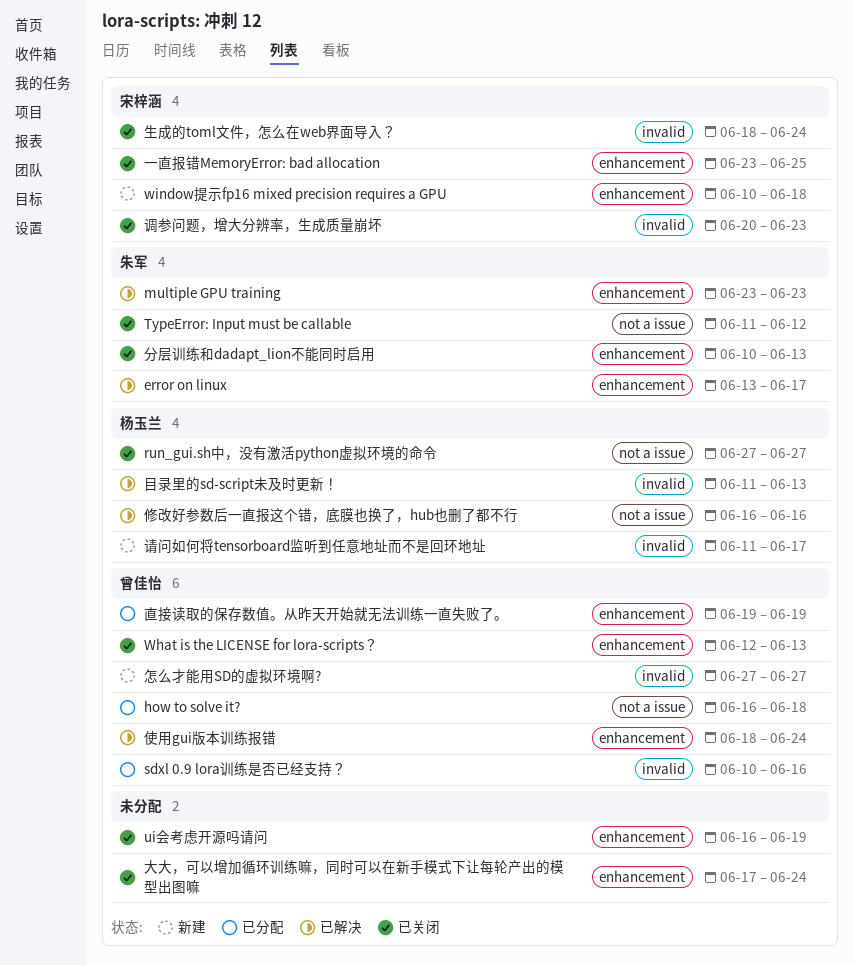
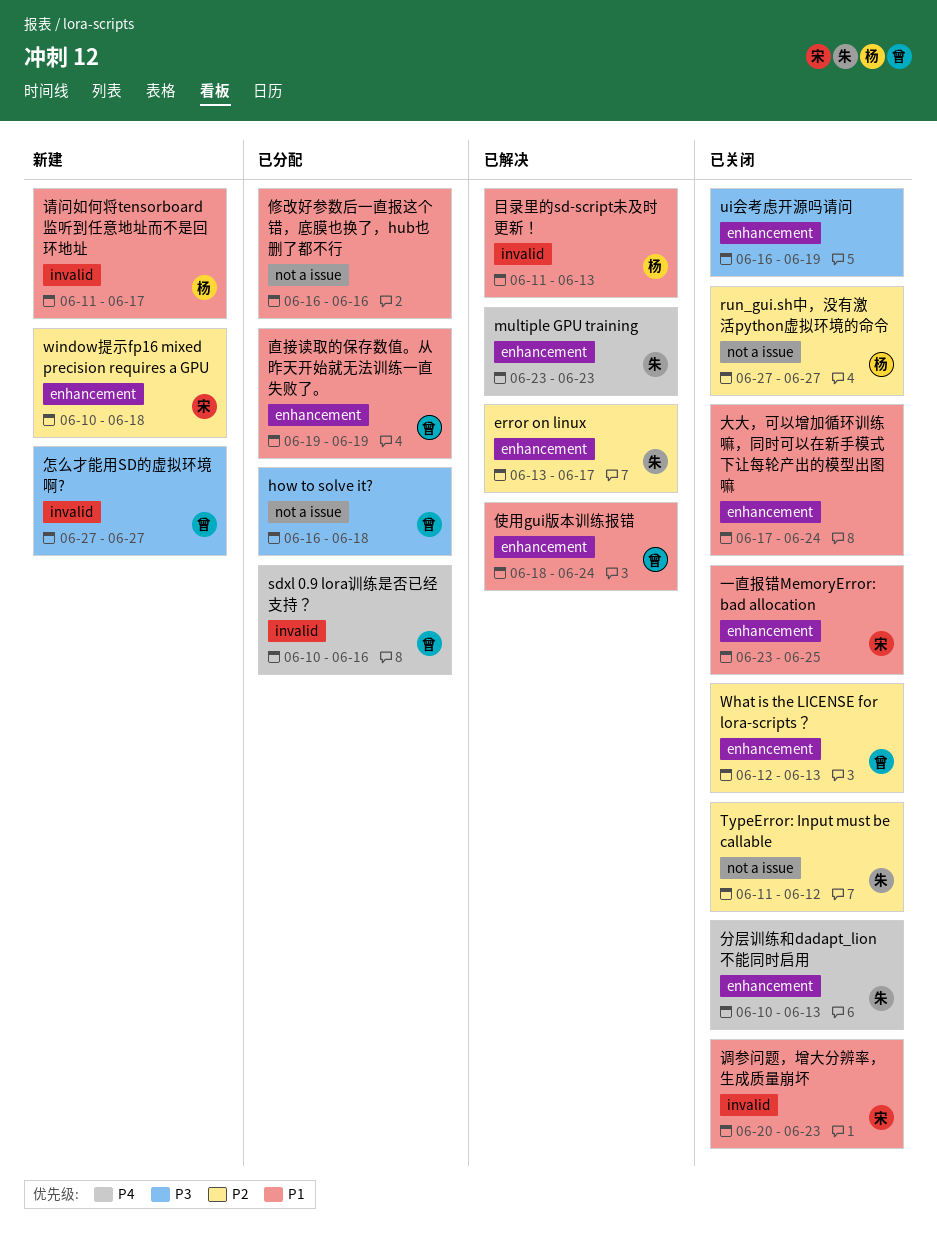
修改好参数后一直报这个错，底膜也换了，hub也删了都不行, status: 已解决 -> 已分配
修改好参数后一直报这个错，底膜也换了，hub也删了都不行, owner: 杨玉兰 -> none
生成的toml文件，怎么在web界面导入？: present -> none

